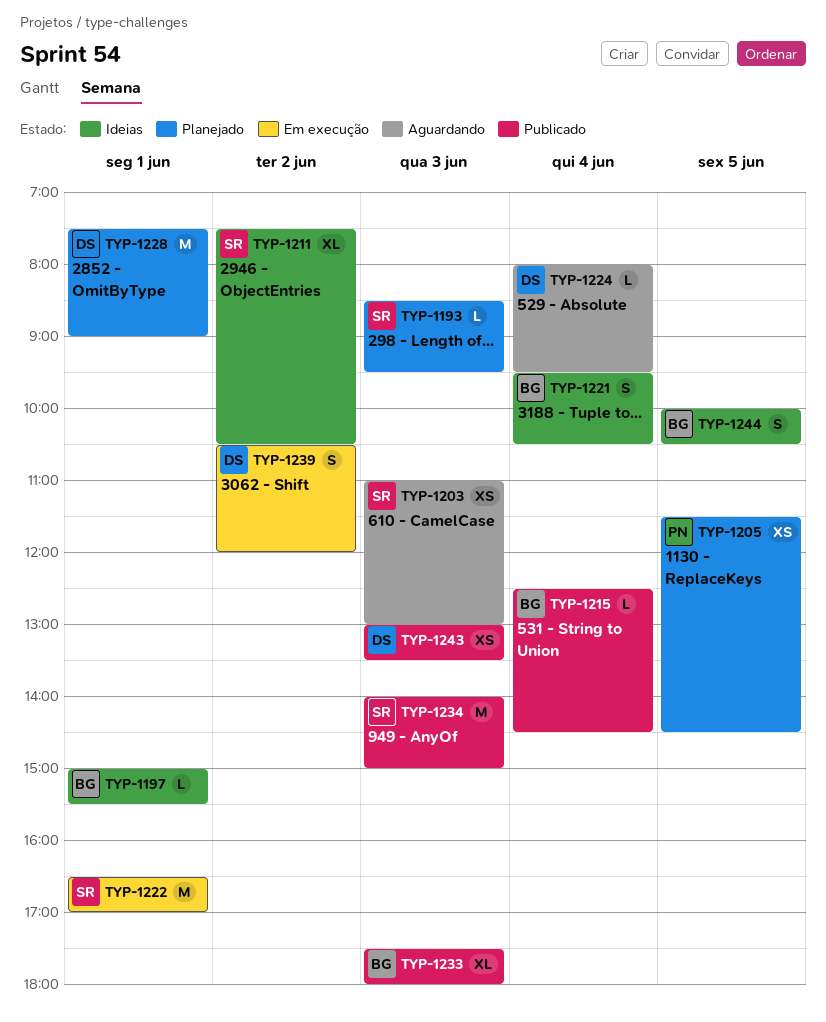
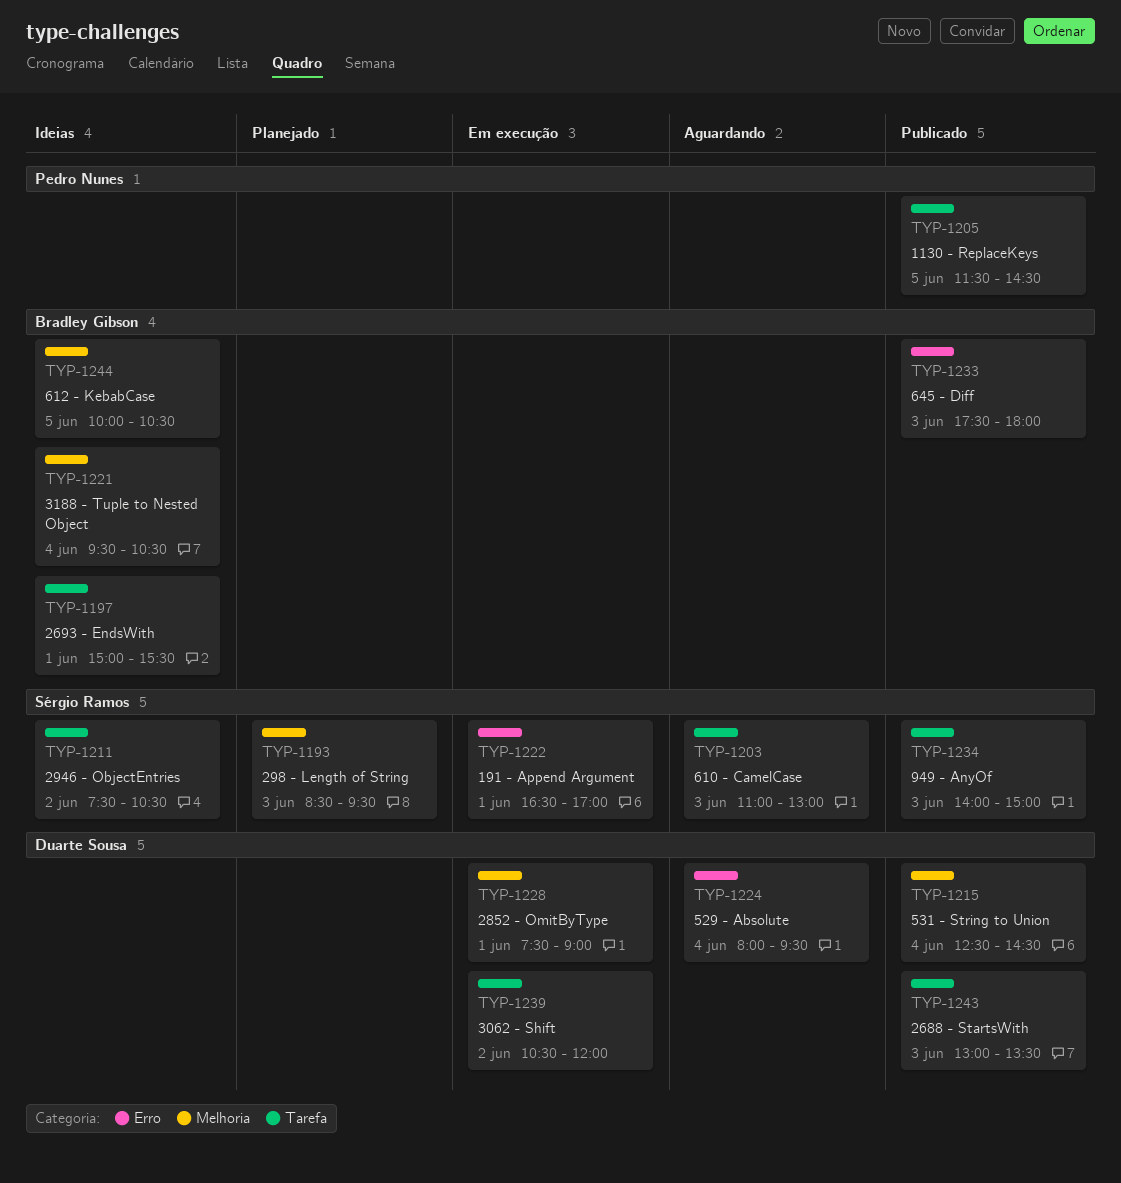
TYP-1205, status: Planejado -> Publicado
TYP-1215, owner: Bradley Gibson -> Duarte Sousa
TYP-1228, status: Planejado -> Em execução

